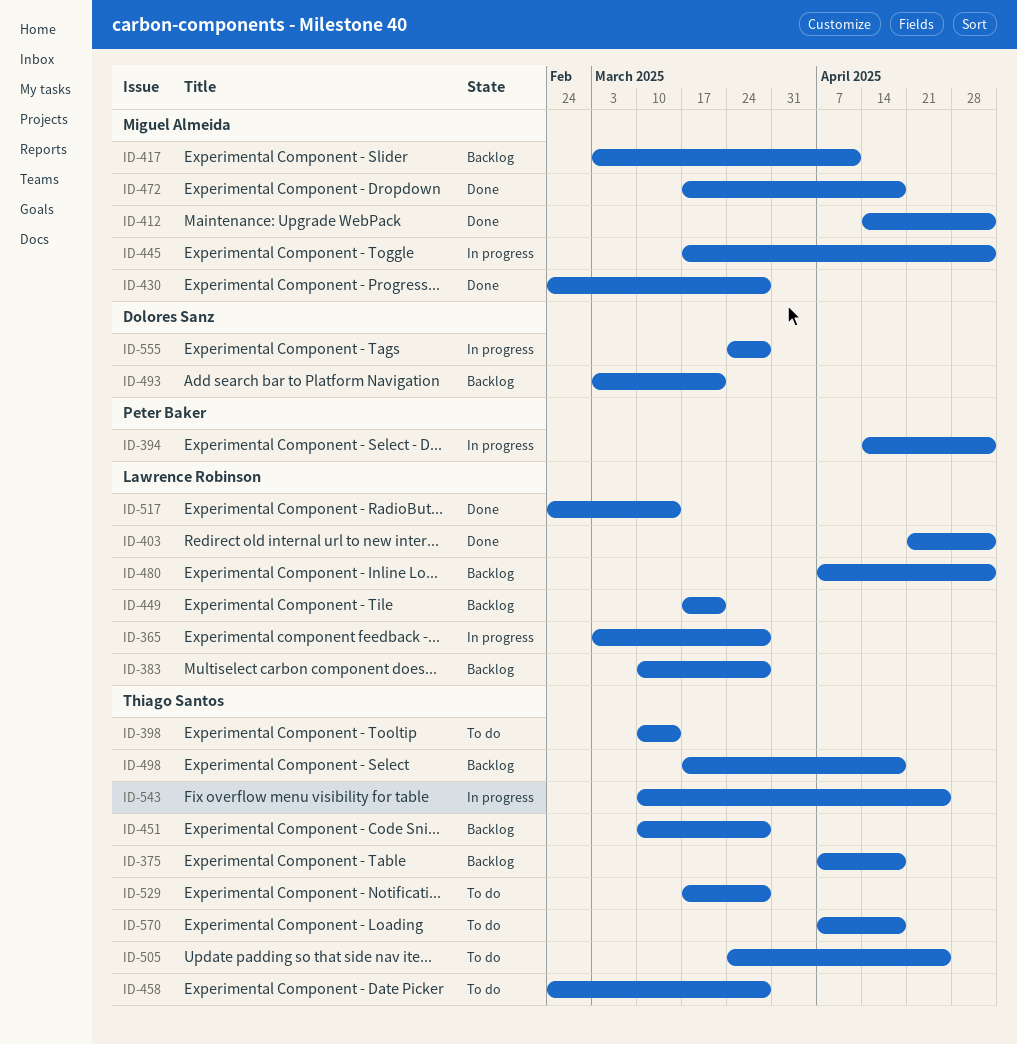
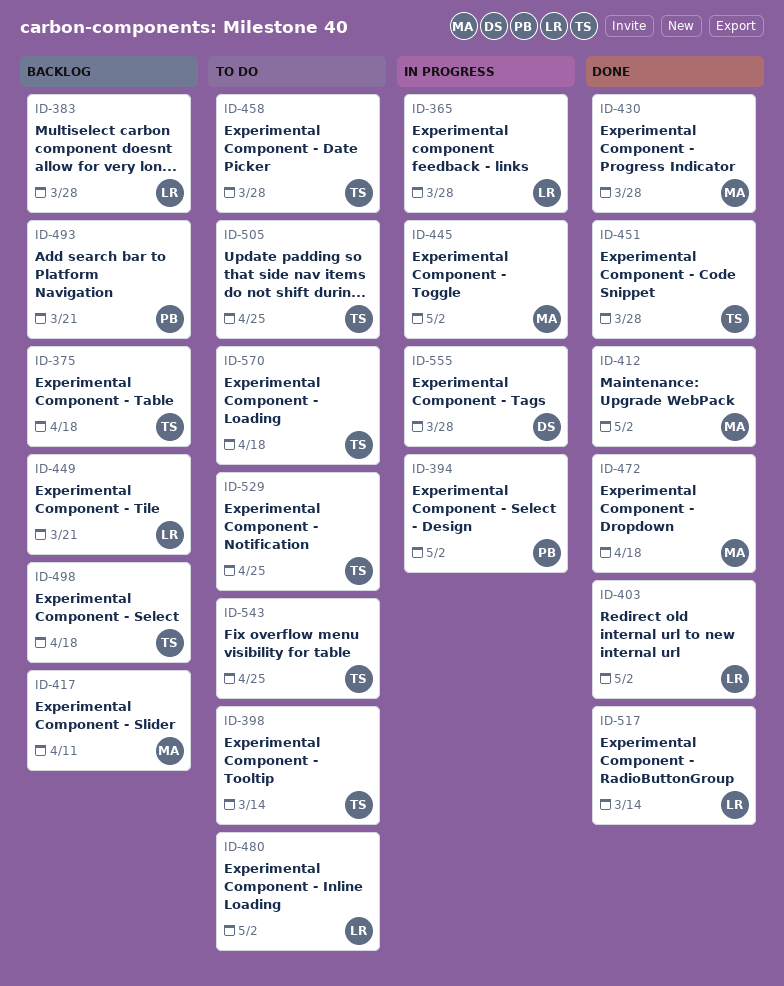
ID-451, status: Backlog -> Done
ID-480, status: Backlog -> To do
ID-493, owner: Dolores Sanz -> Peter Baker
ID-529, due: Mar 28 -> Apr 25
ID-543, status: In progress -> To do

